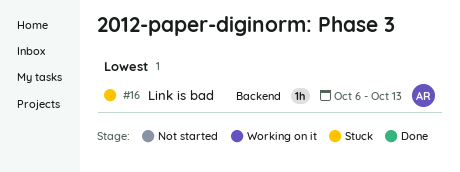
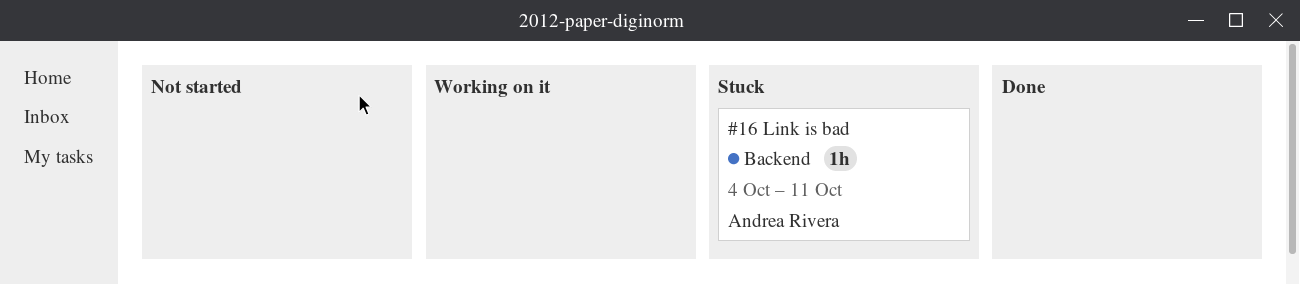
#16, start: Oct 6 -> Oct 4
#16, due: Oct 13 -> Oct 11

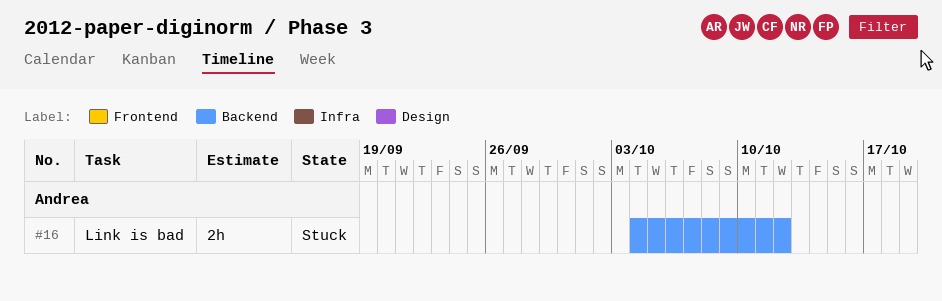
#16, estimate: 1h -> 2h
#16, due: Oct 11 -> Oct 12

